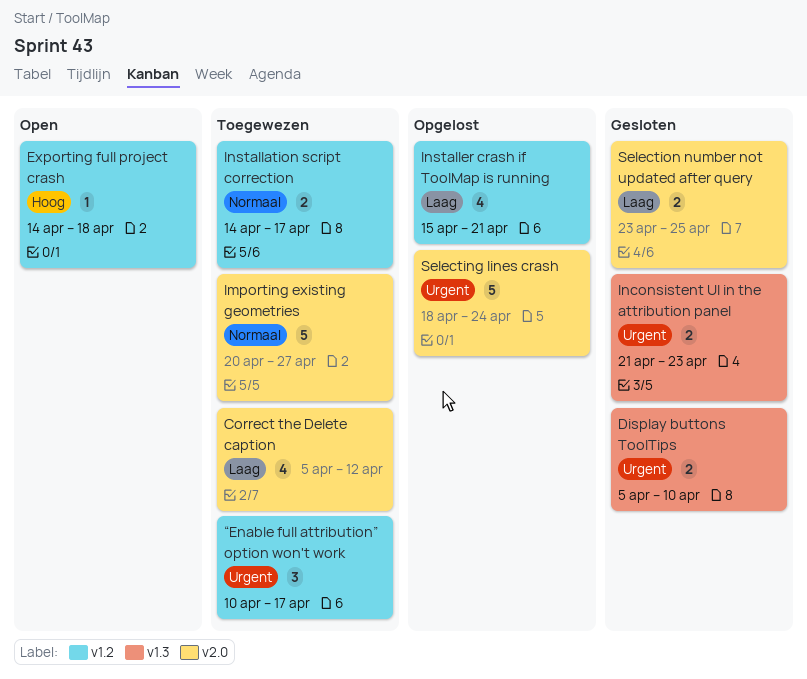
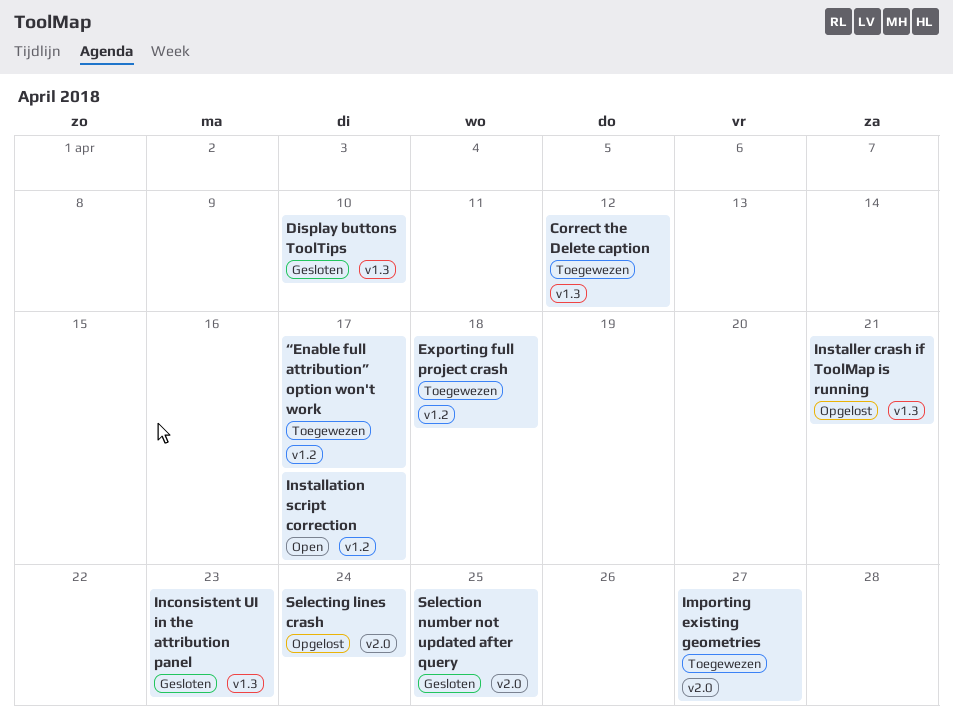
Correct the Delete caption, label: v2.0 -> v1.3
Exporting full project crash, status: Open -> Toegewezen
Installation script correction, status: Toegewezen -> Open
Installer crash if ToolMap is running, label: v1.2 -> v1.3

